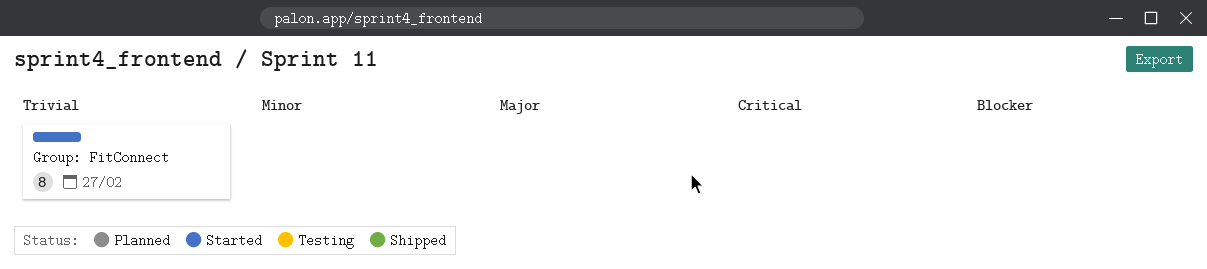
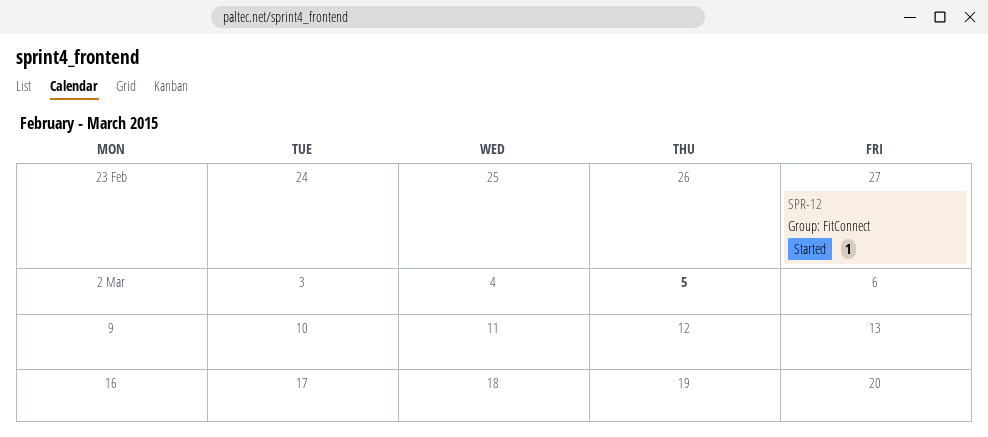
Group: FitConnect, estimate: 8 -> 1

